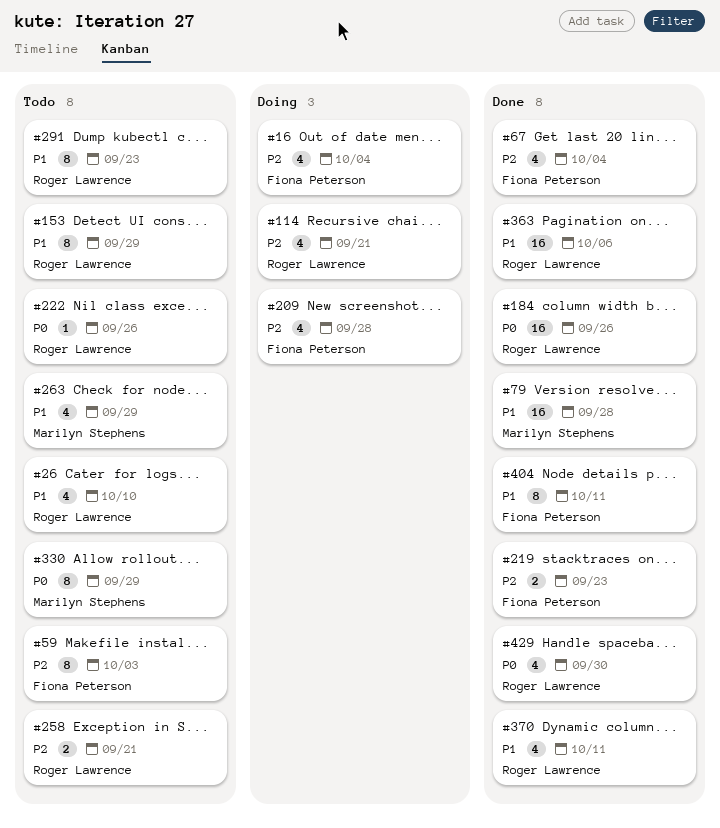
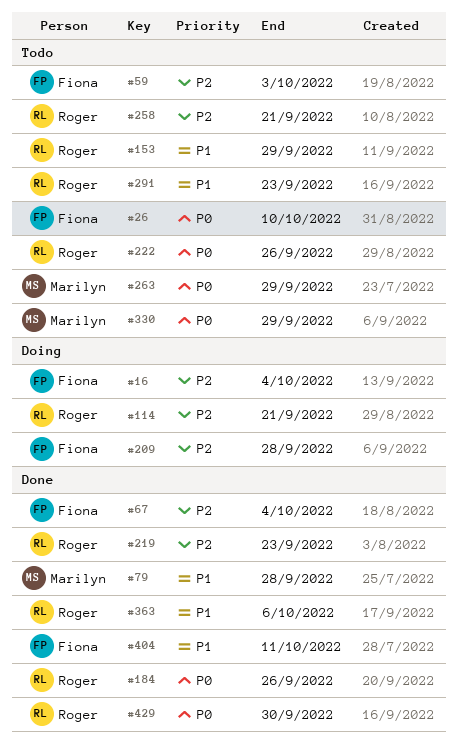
#26, owner: Roger Lawrence -> Fiona Peterson
#26, priority: P1 -> P0
#219, owner: Fiona Peterson -> Roger Lawrence
#263, priority: P1 -> P0
#370: present -> none

